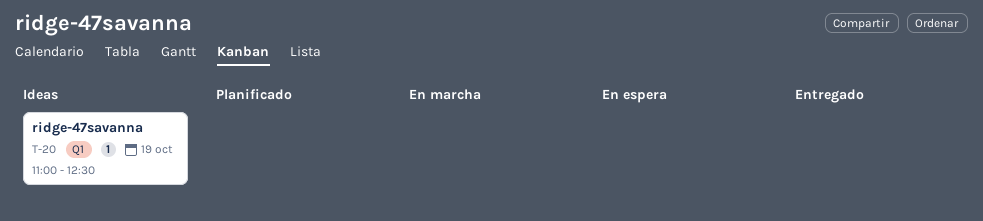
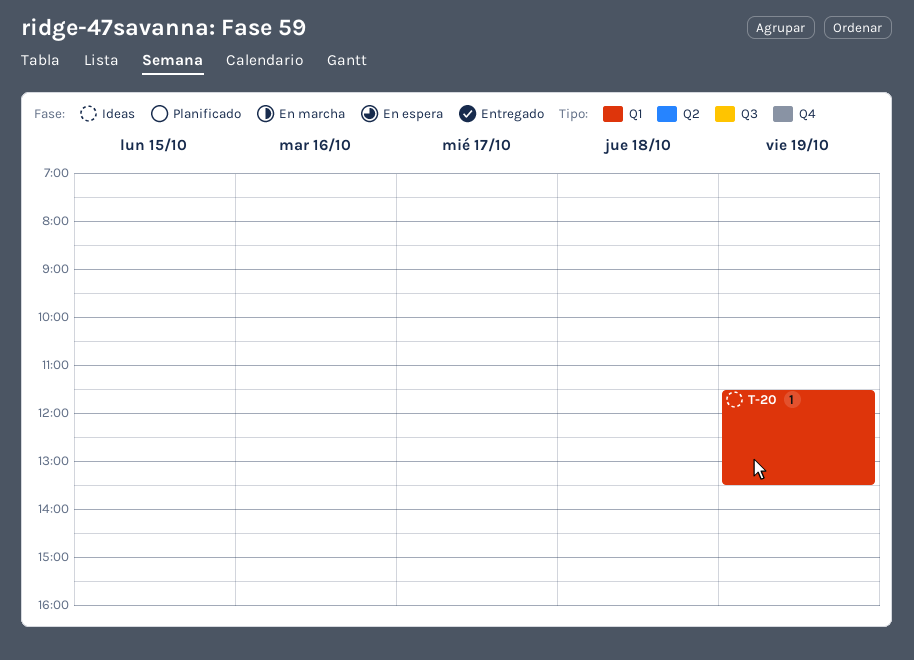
T-20, begins: 11:00 -> 11:30
T-20, ends: 12:30 -> 13:30

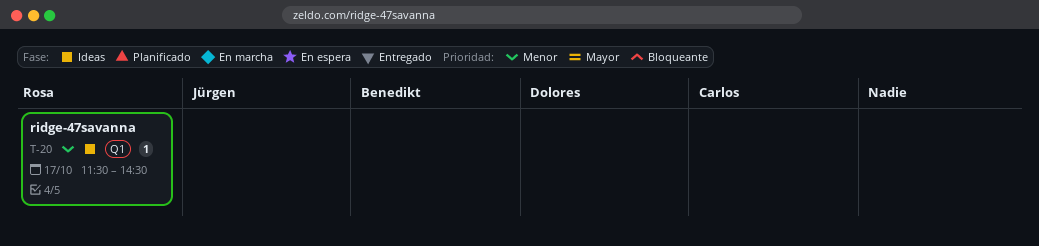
T-20, day: Oct 19 -> Oct 17
T-20, ends: 13:30 -> 14:30

